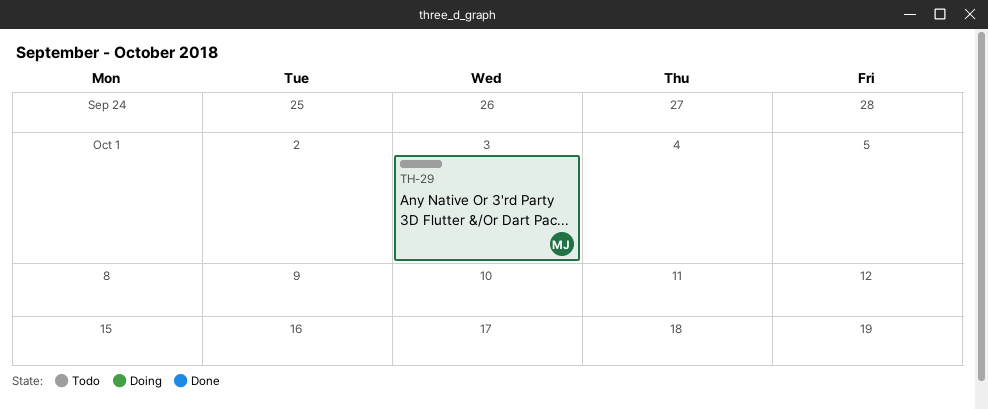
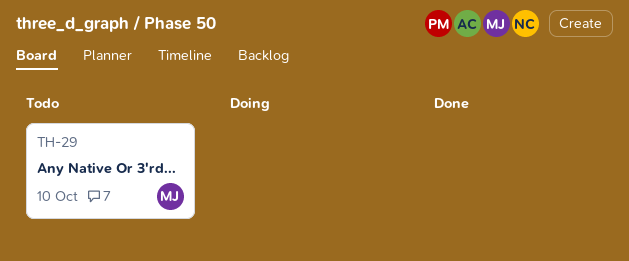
TH-29, due: Oct 3 -> Oct 10

